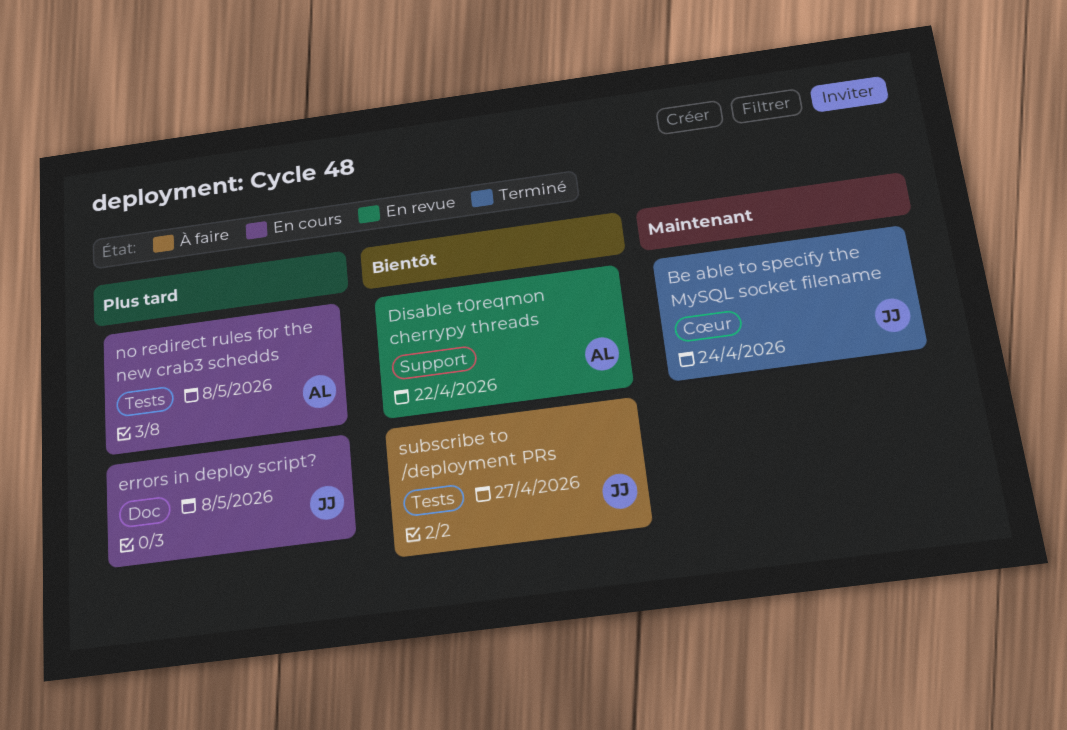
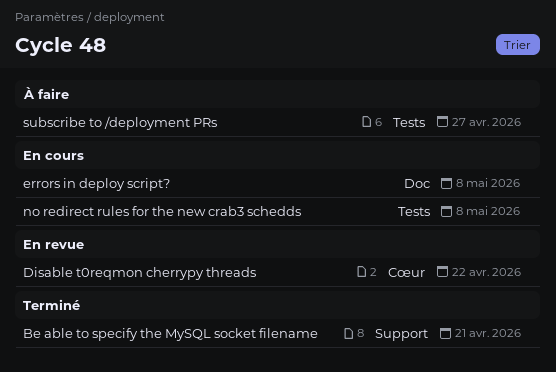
Be able to specify the MySQL socket filename, label: Cœur -> Support
Be able to specify the MySQL socket filename, due: Apr 24 -> Apr 21
Disable t0reqmon cherrypy threads, label: Support -> Cœur

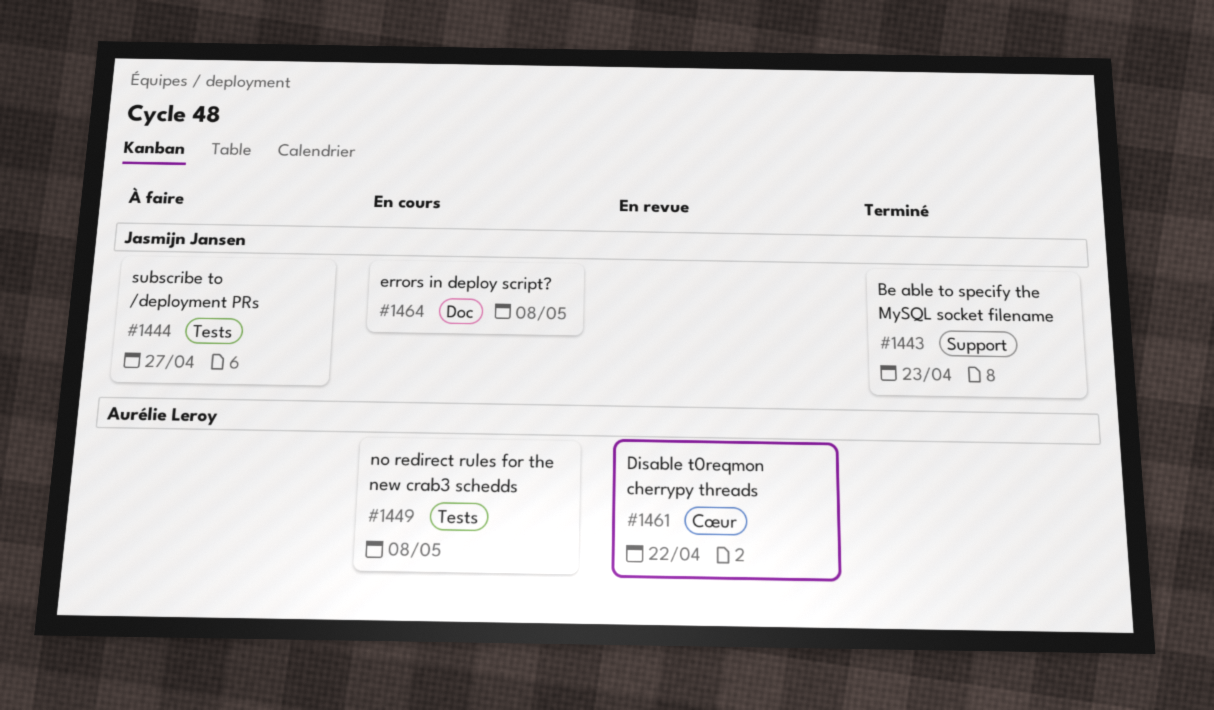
Be able to specify the MySQL socket filename, due: Apr 21 -> Apr 23

